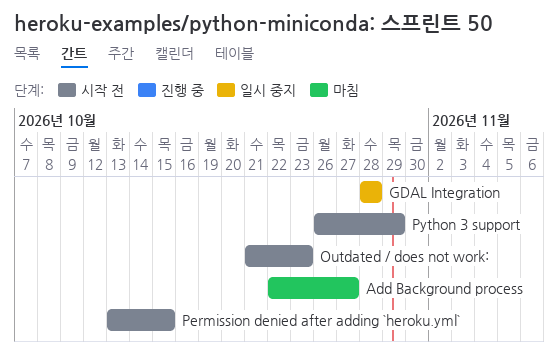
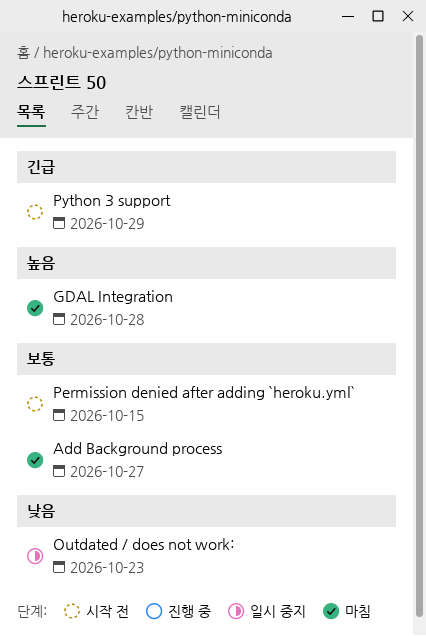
GDAL Integration, status: 일시 중지 -> 마침
Outdated / does not work:, status: 시작 전 -> 일시 중지

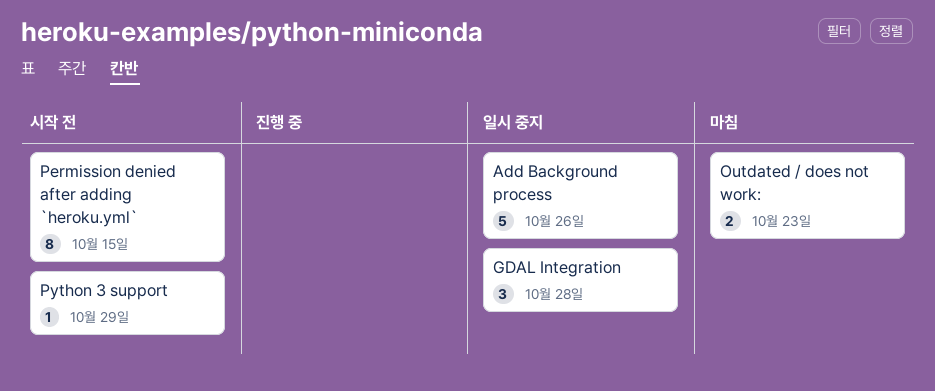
Add Background process, status: 마침 -> 일시 중지
Add Background process, due: Oct 27 -> Oct 26
GDAL Integration, status: 마침 -> 일시 중지
Outdated / does not work:, status: 일시 중지 -> 마침

